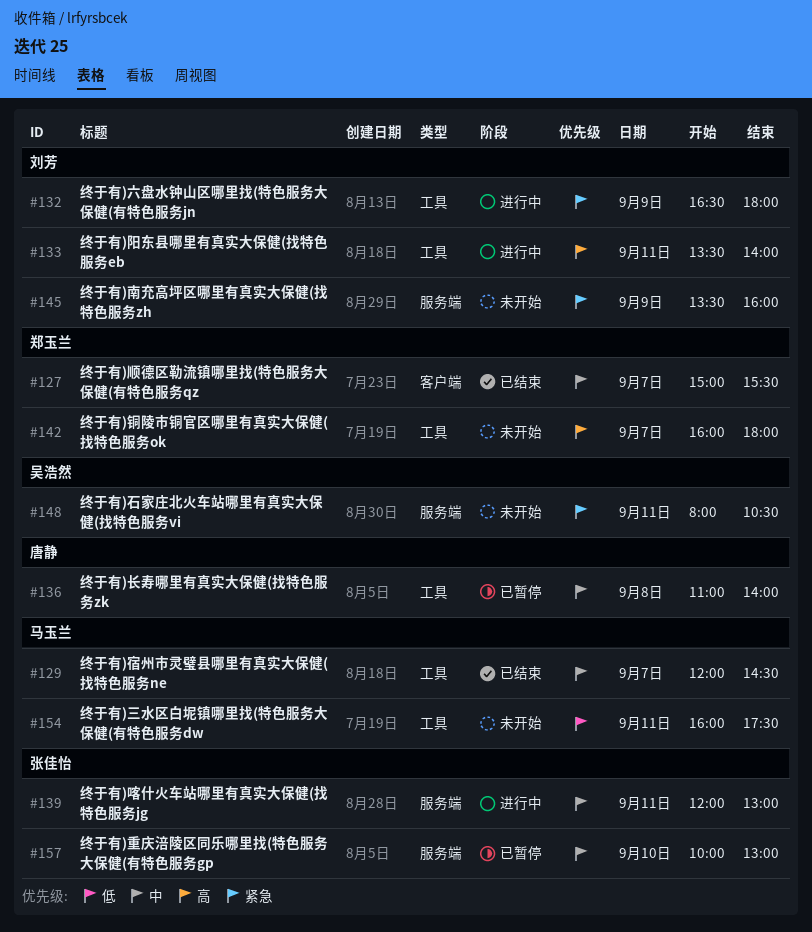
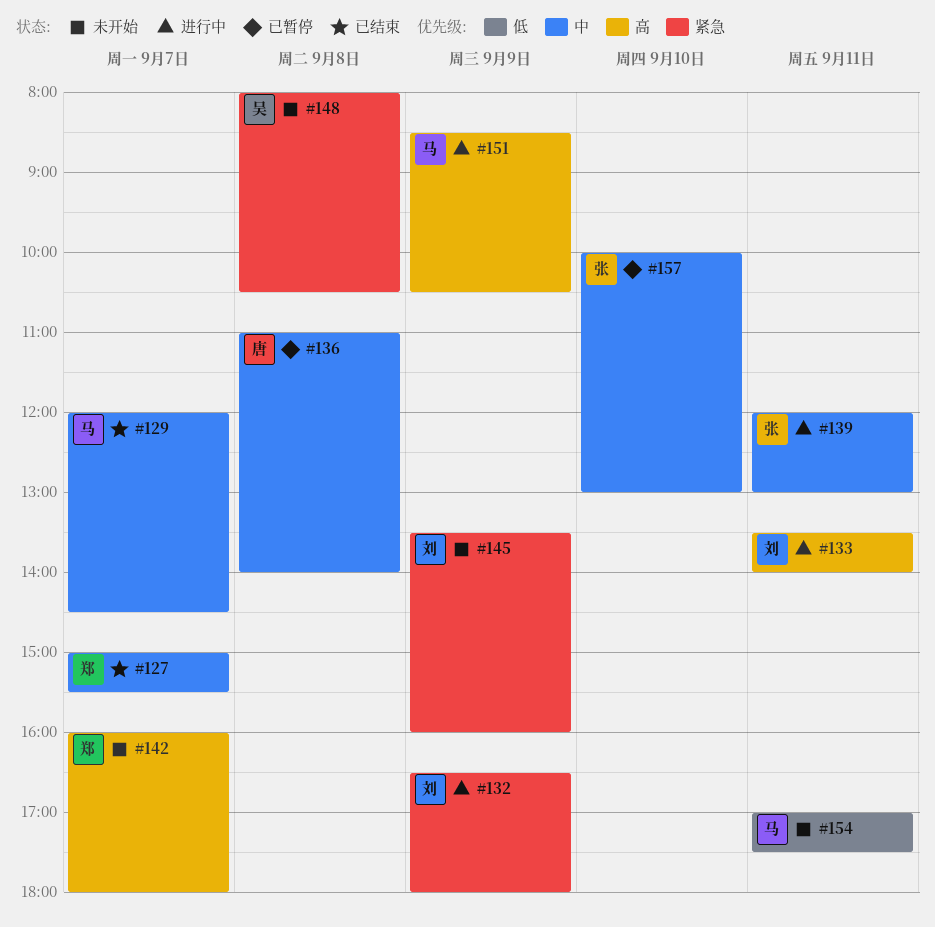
#148, day: Sep 11 -> Sep 8
#151: none -> present
#154, begins: 16:00 -> 17:00

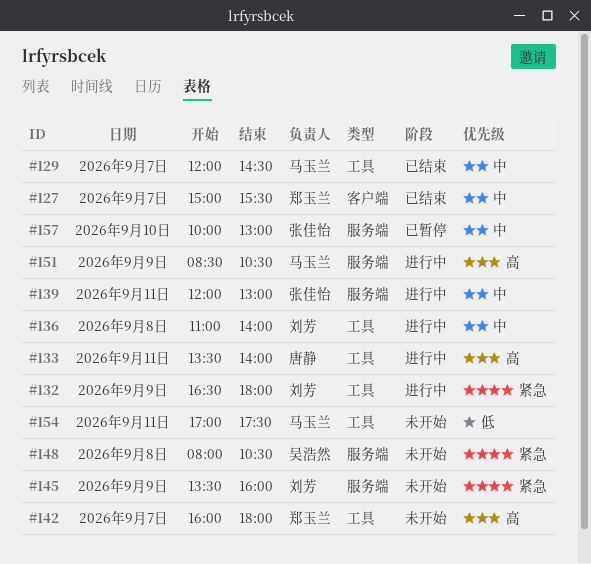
#133, owner: 刘芳 -> 唐静
#136, status: 已暂停 -> 进行中
#136, owner: 唐静 -> 刘芳

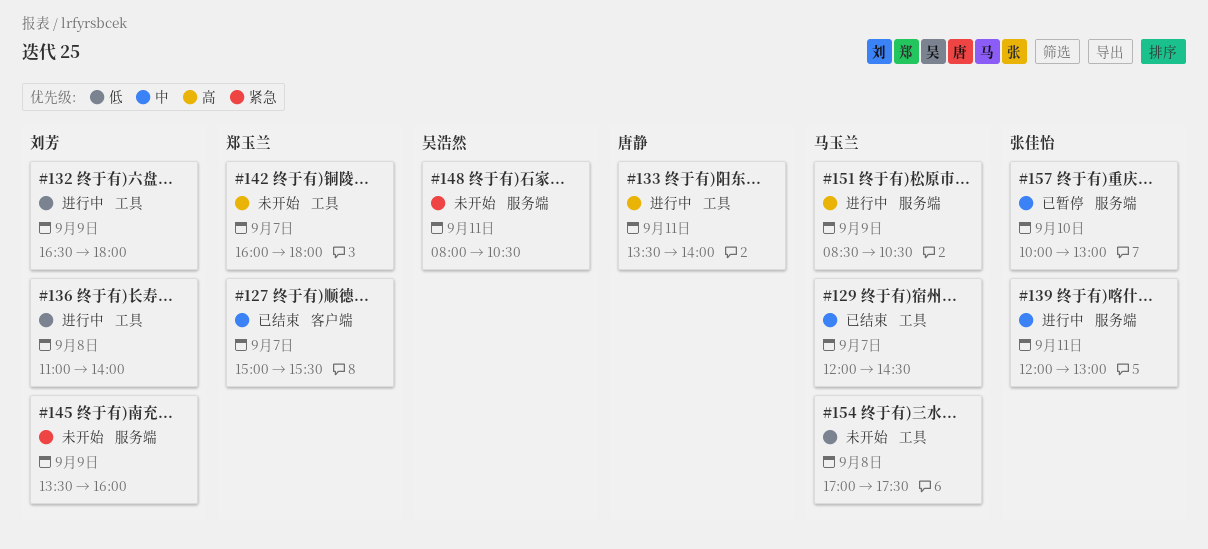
#132, priority: 紧急 -> 低
#136, priority: 中 -> 低
#148, day: Sep 8 -> Sep 11
#154, day: Sep 11 -> Sep 8

